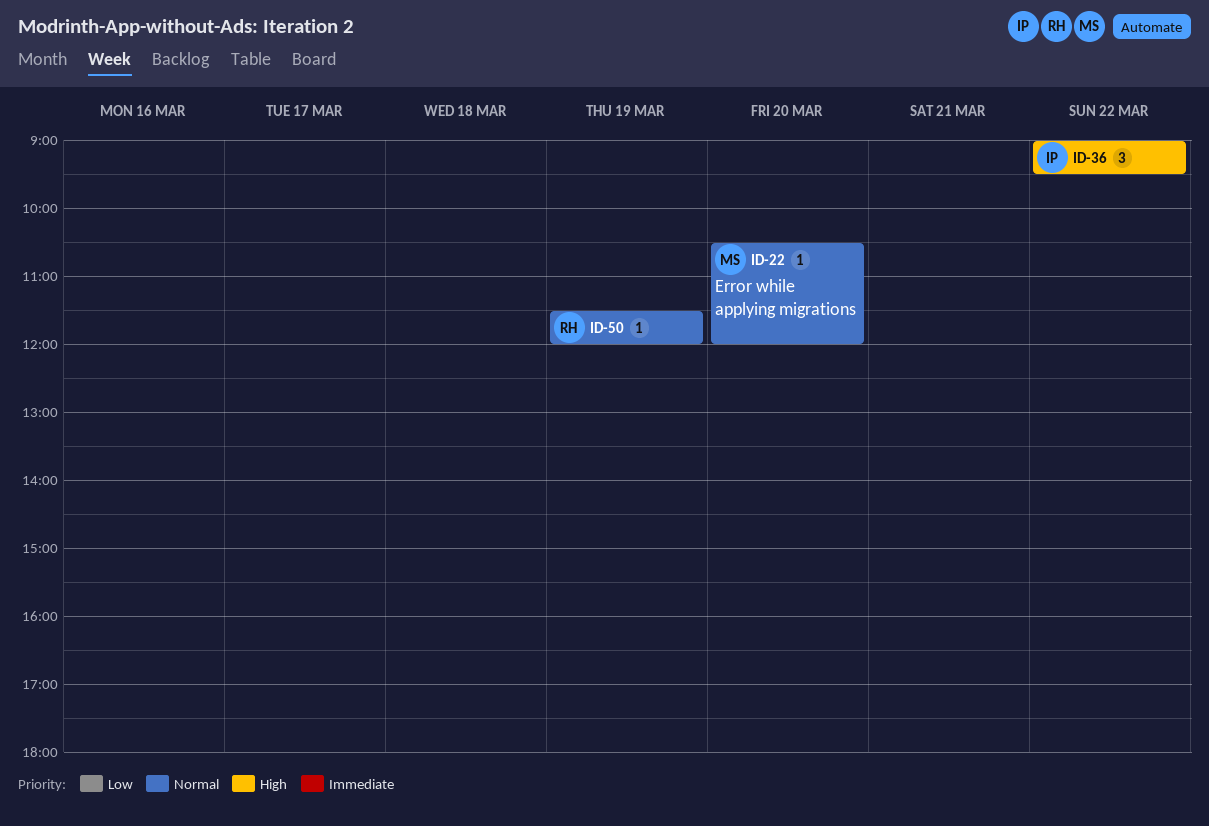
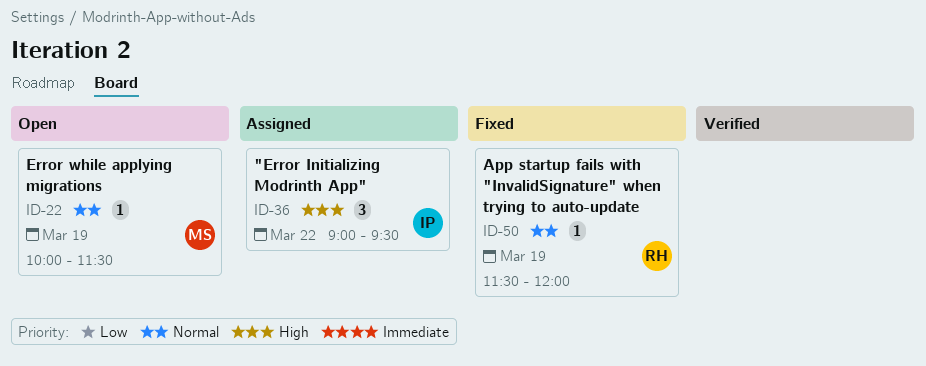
ID-22, day: Mar 20 -> Mar 19
ID-22, begins: 10:30 -> 10:00
ID-22, ends: 12:00 -> 11:30

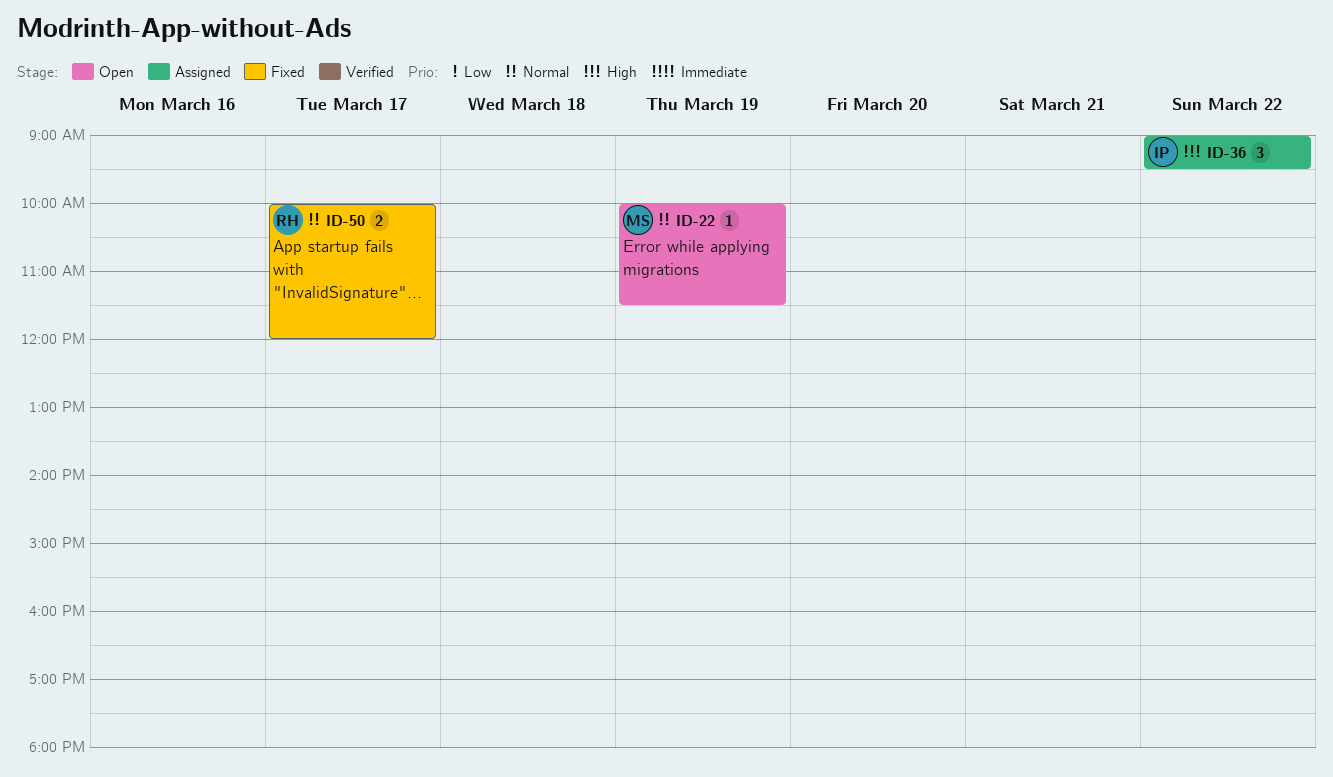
ID-50, estimate: 1 -> 2
ID-50, day: Mar 19 -> Mar 17
ID-50, begins: 11:30 -> 10:00

